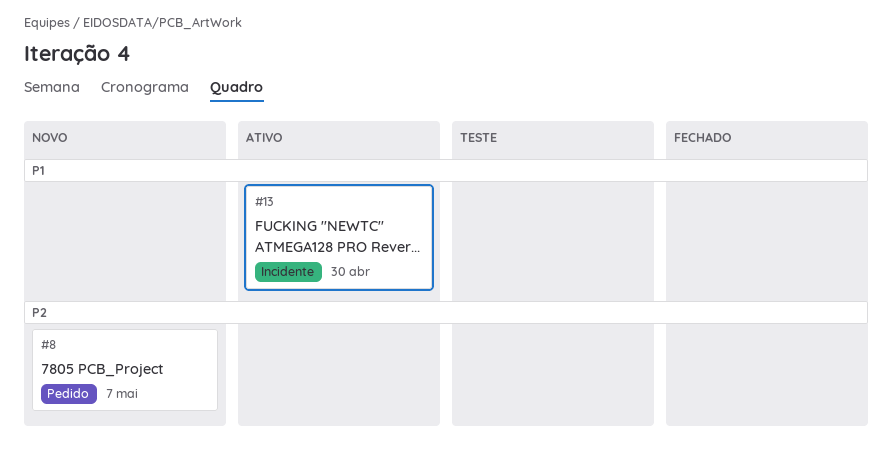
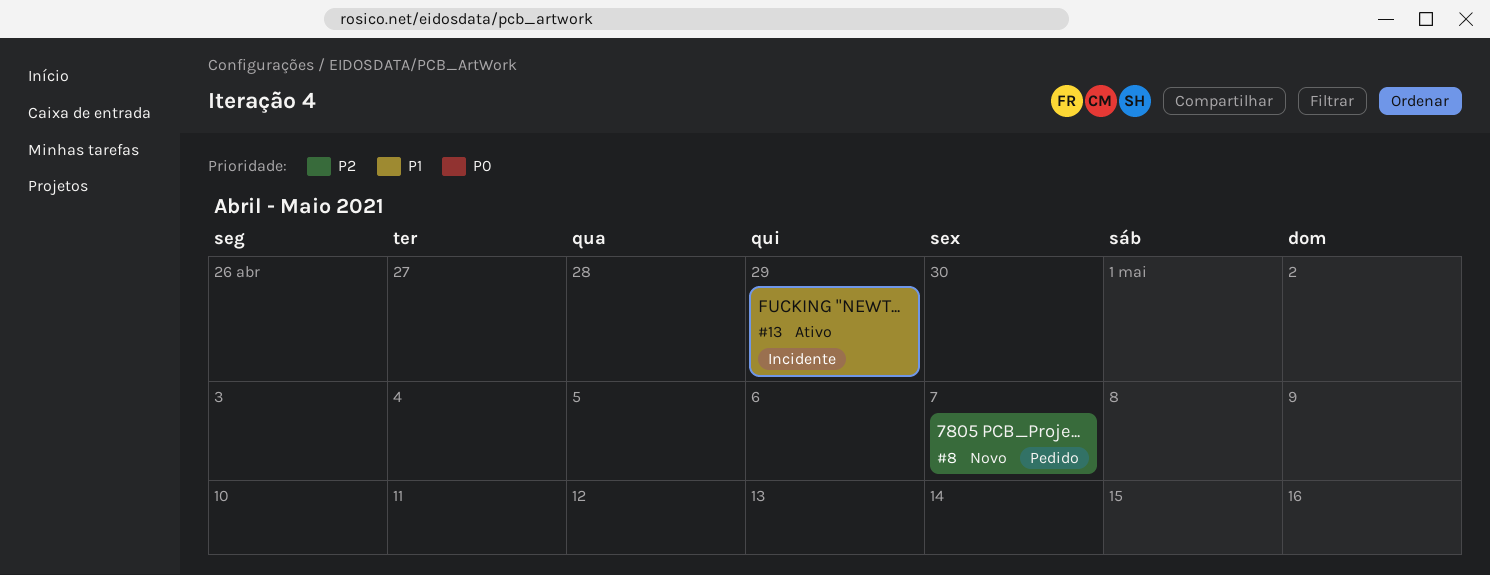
#13, due: Apr 30 -> Apr 29

